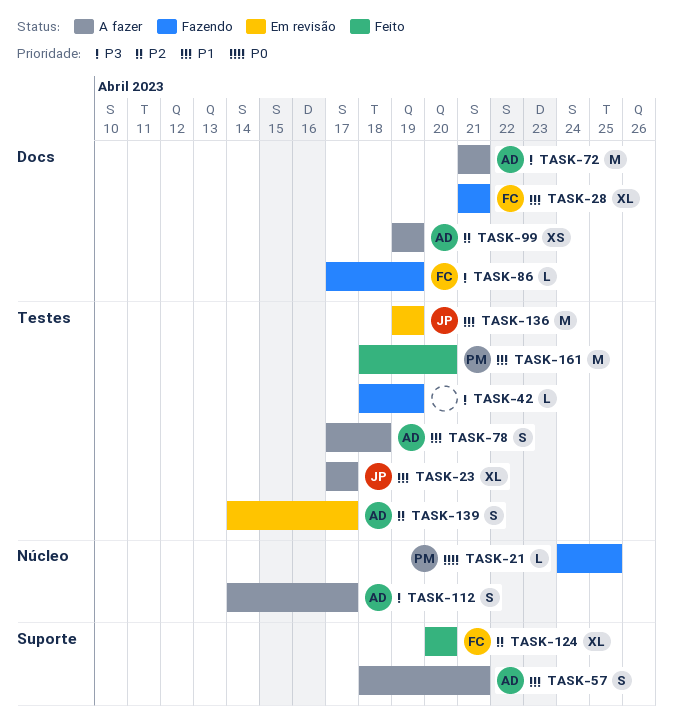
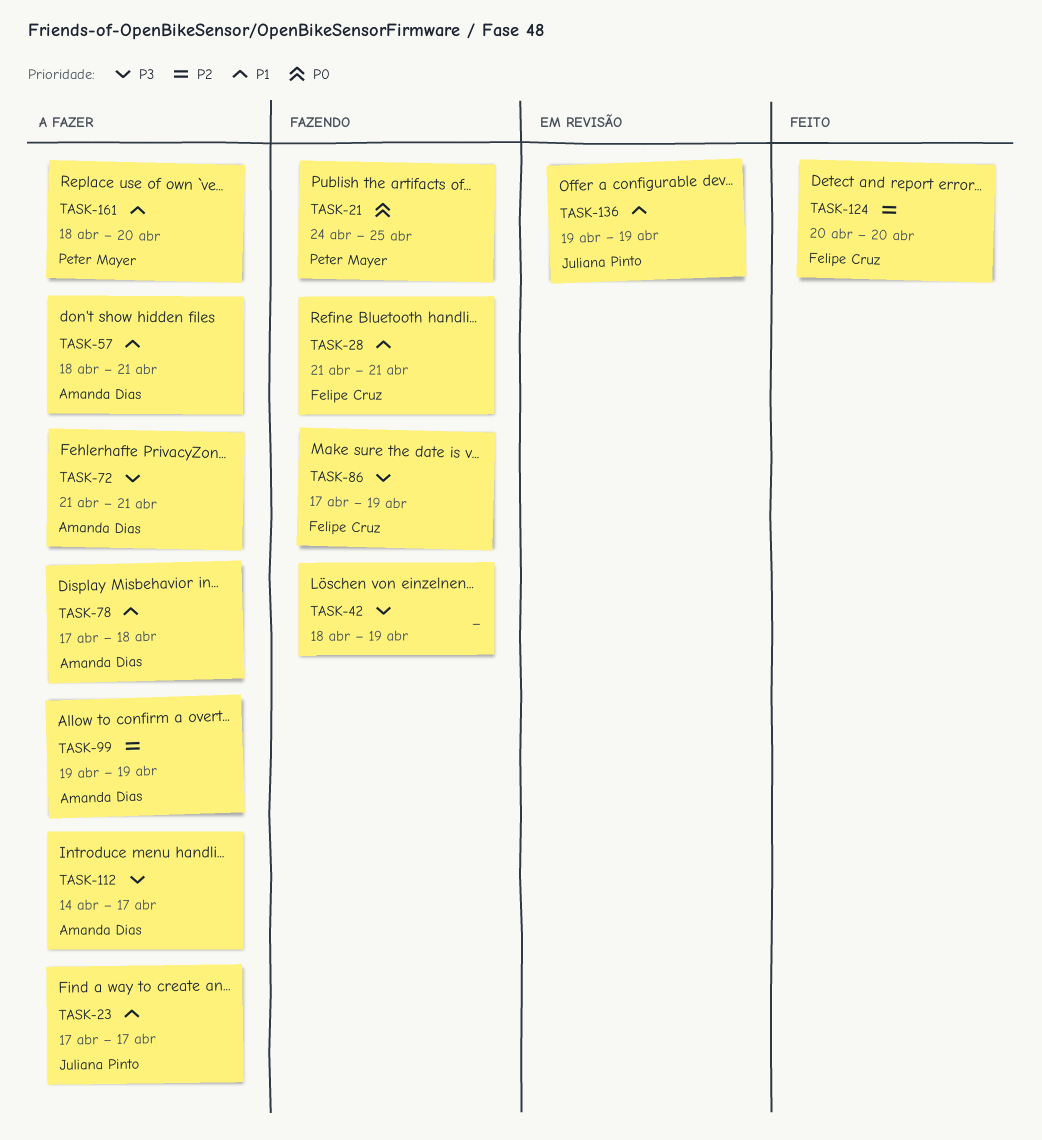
TASK-139: present -> none
TASK-161, status: Feito -> A fazer

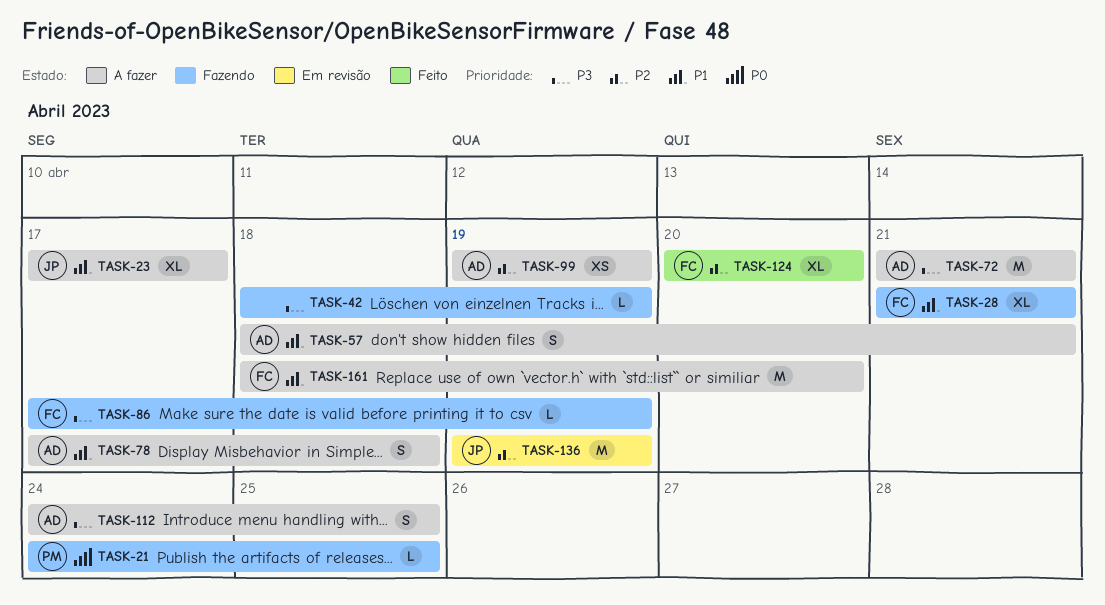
TASK-112, start: Apr 14 -> Apr 24
TASK-112, due: Apr 17 -> Apr 25
TASK-136, priority: P1 -> P2
TASK-161, owner: Peter Mayer -> Felipe Cruz

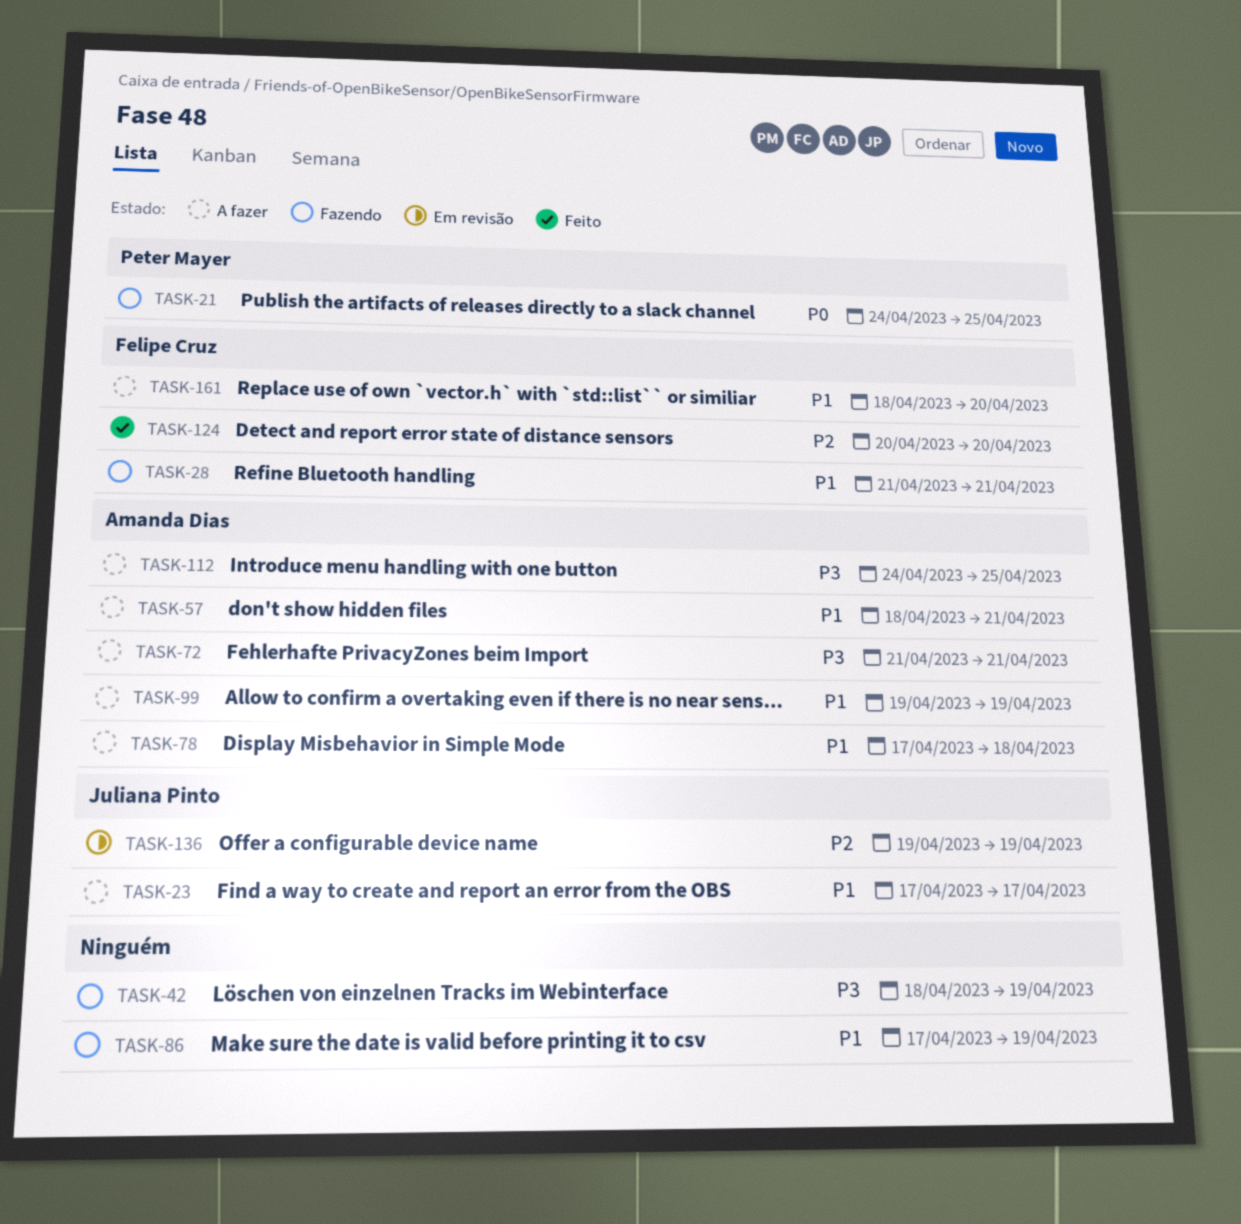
TASK-86, owner: Felipe Cruz -> none
TASK-86, priority: P3 -> P1
TASK-99, priority: P2 -> P1

